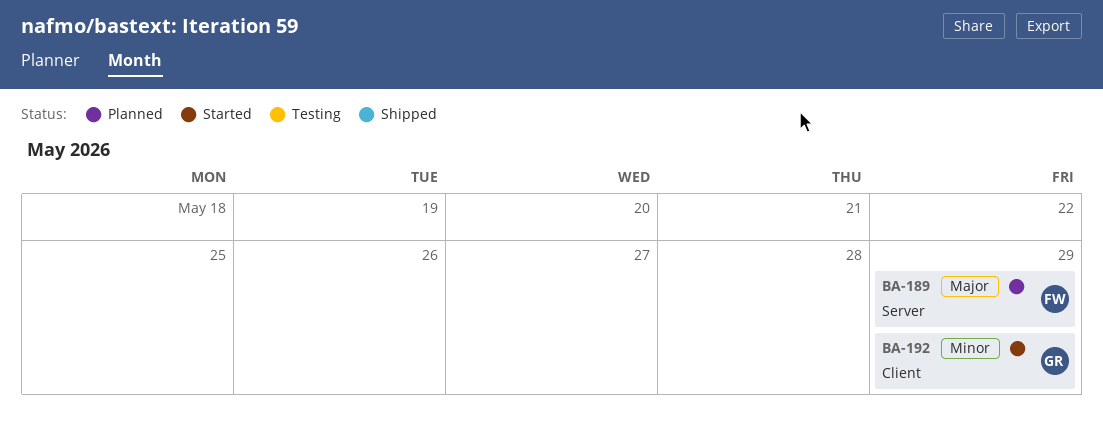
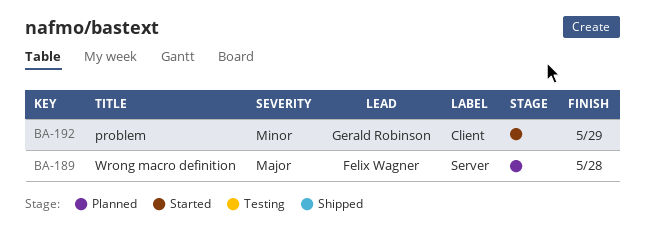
BA-189, due: May 29 -> May 28

